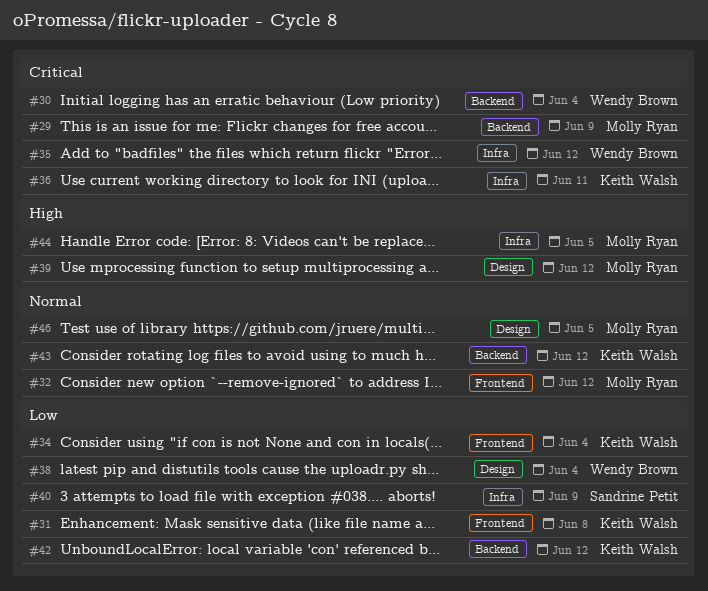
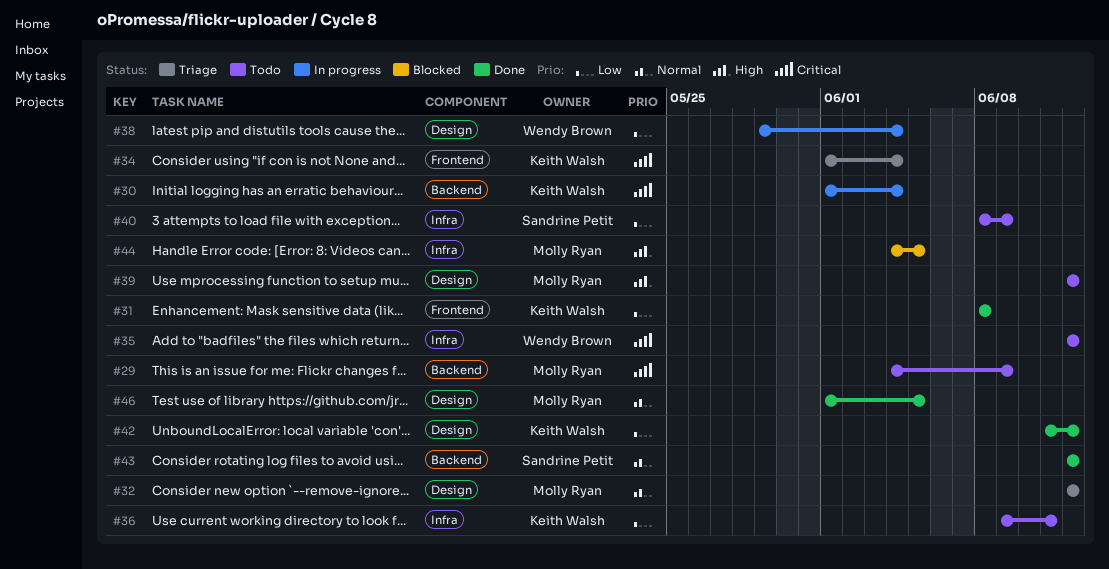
#30, owner: Wendy Brown -> Keith Walsh
#32, label: Frontend -> Design
#34, priority: Low -> Critical
#36, priority: Critical -> Low
#42, label: Backend -> Design
#43, owner: Keith Walsh -> Sandrine Petit

